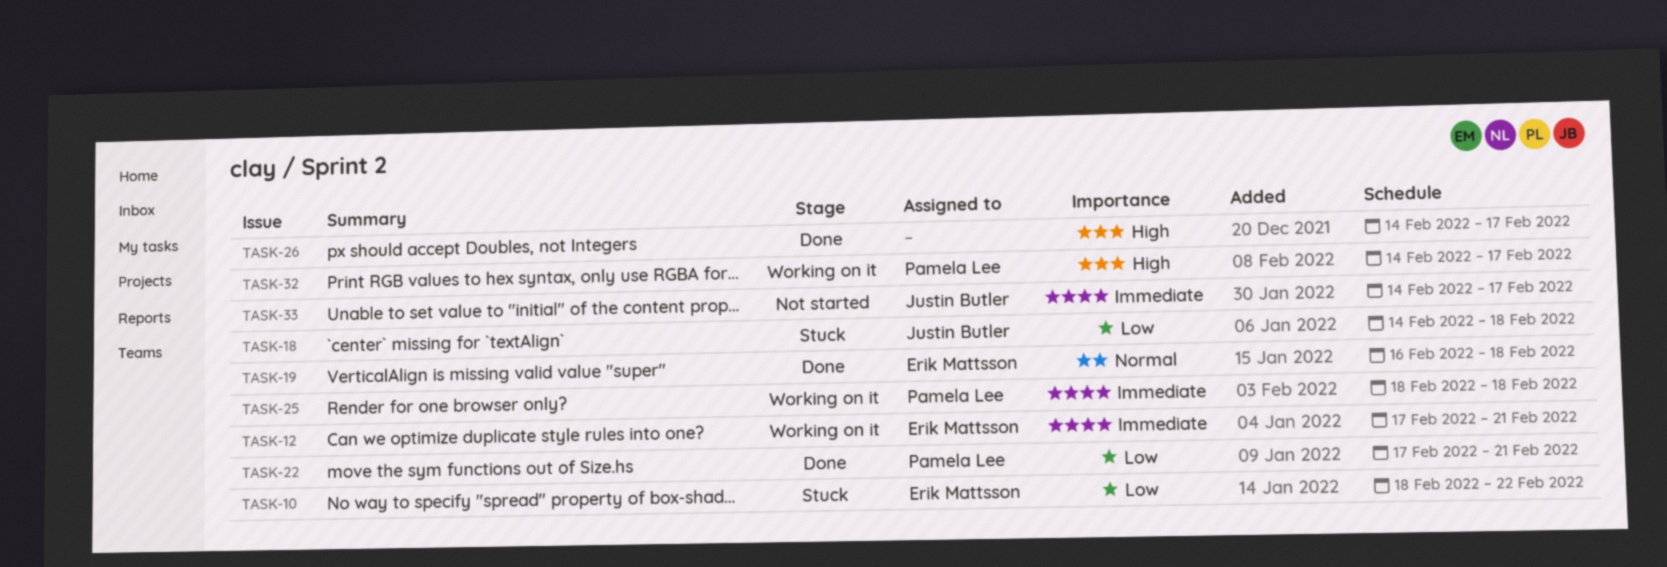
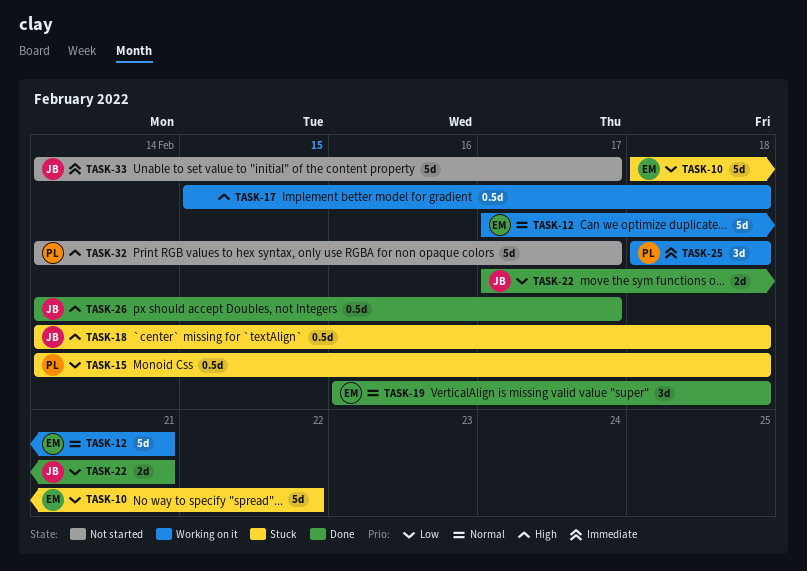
TASK-12, priority: Immediate -> Normal
TASK-15: none -> present
TASK-17: none -> present
TASK-18, priority: Low -> High
TASK-22, owner: Pamela Lee -> Justin Butler
TASK-26, owner: none -> Justin Butler
TASK-32, status: Working on it -> Not started

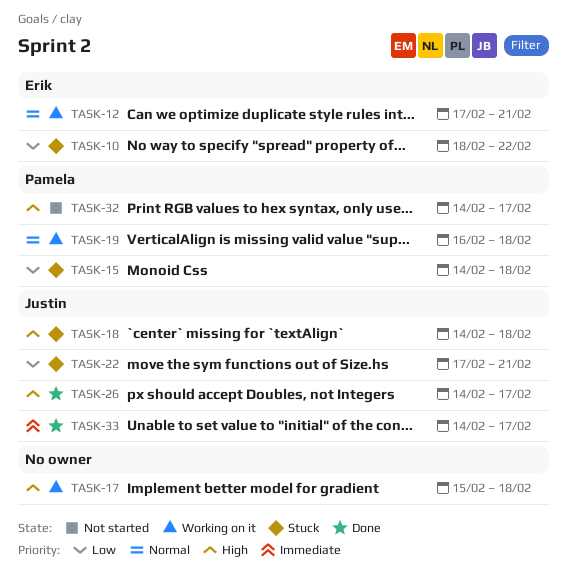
TASK-19, status: Done -> Working on it
TASK-19, owner: Erik -> Pamela
TASK-22, status: Done -> Stuck
TASK-25: present -> none
TASK-33, status: Not started -> Done

